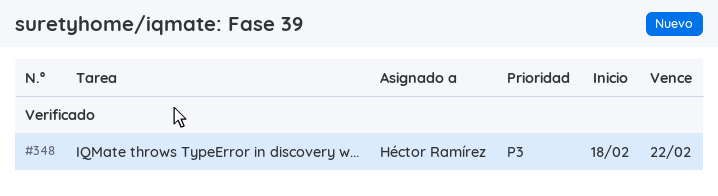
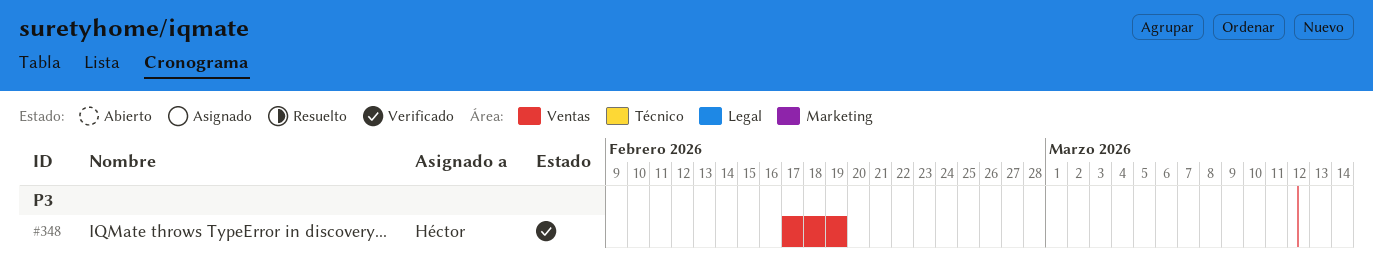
#348, start: Feb 18 -> Feb 17
#348, due: Feb 22 -> Feb 19

